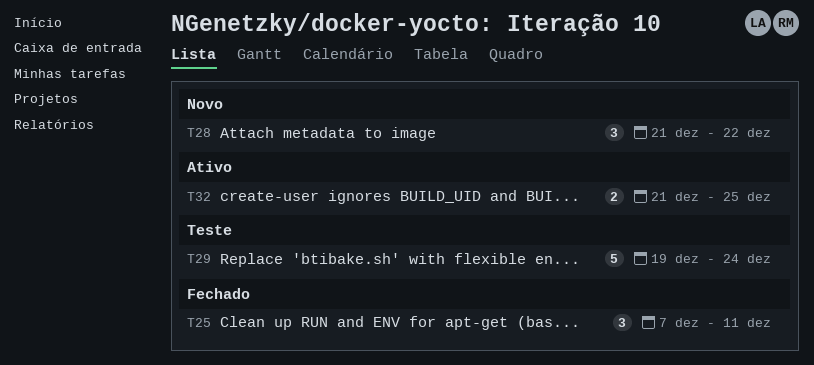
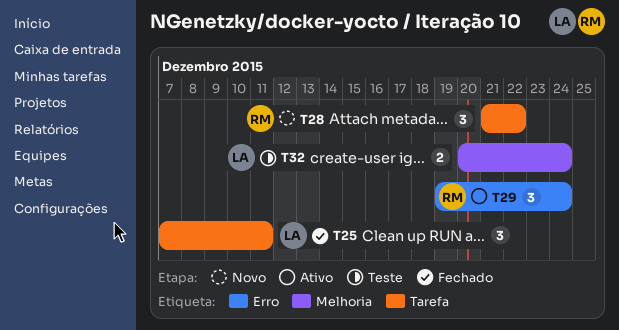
T29, status: Teste -> Ativo
T29, estimate: 5 -> 3
T32, status: Ativo -> Teste
T32, start: Dec 21 -> Dec 20
T32, due: Dec 25 -> Dec 24

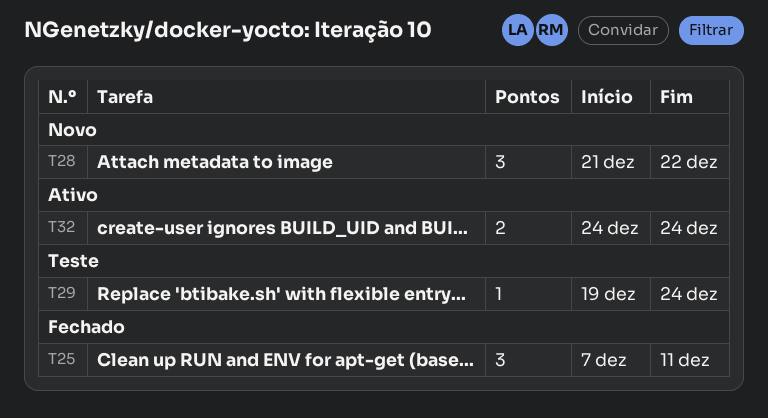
T29, status: Ativo -> Teste
T29, estimate: 3 -> 1
T32, status: Teste -> Ativo
T32, start: Dec 20 -> Dec 24

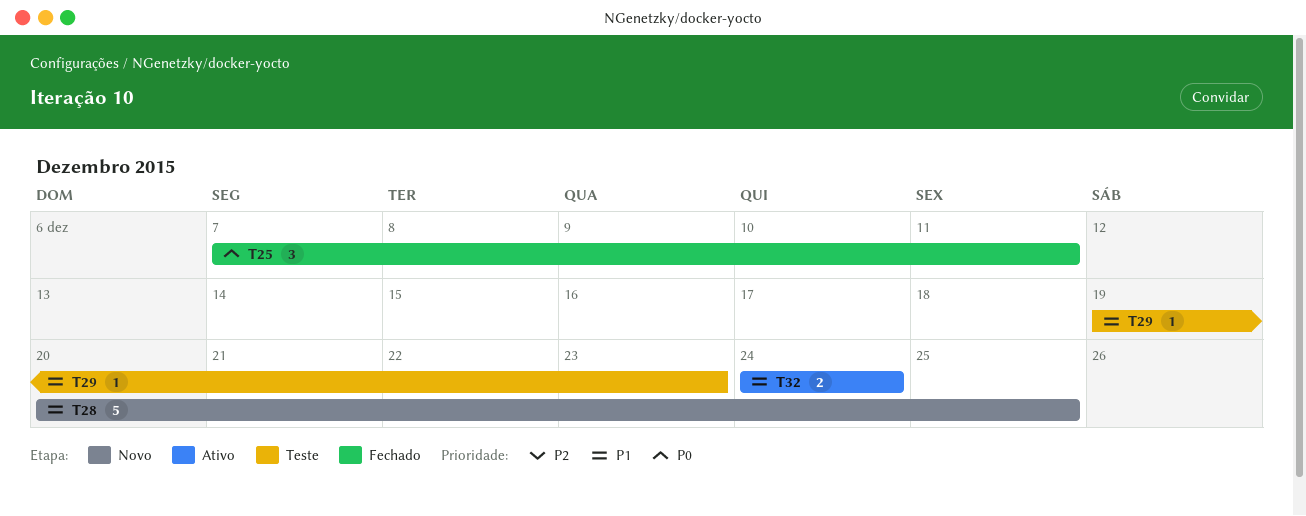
T28, estimate: 3 -> 5
T28, start: Dec 21 -> Dec 20
T28, due: Dec 22 -> Dec 25
T29, due: Dec 24 -> Dec 23

